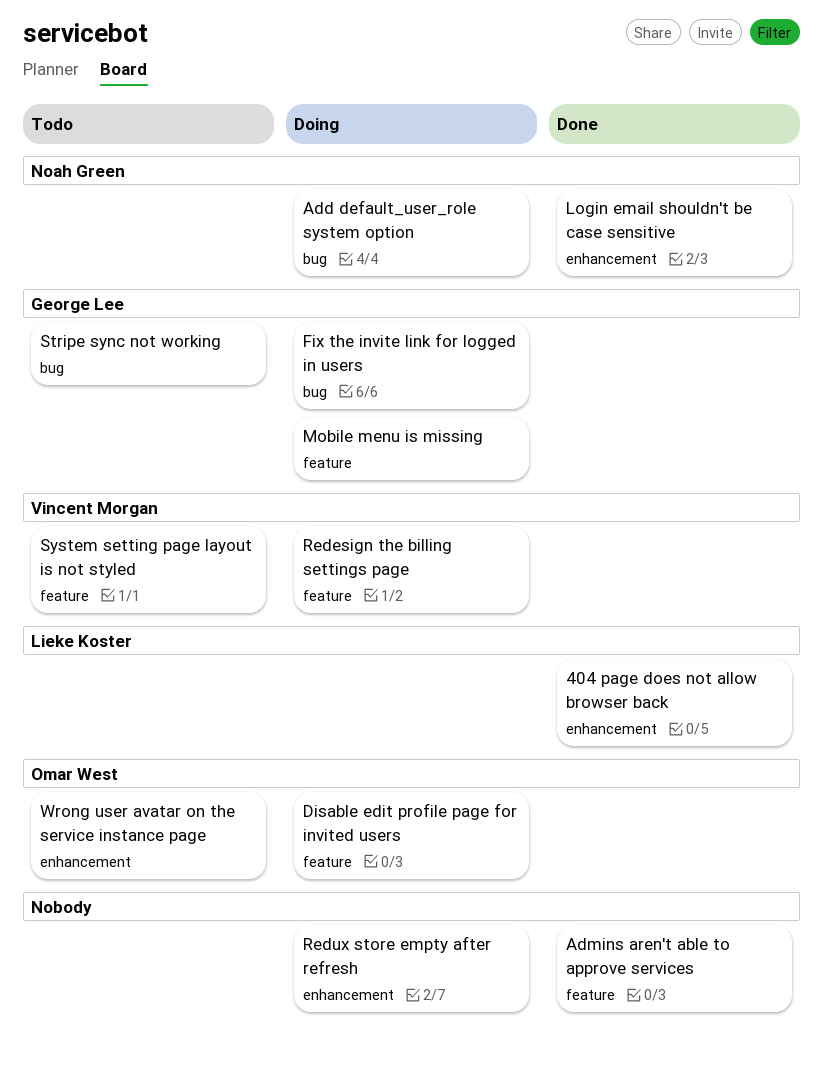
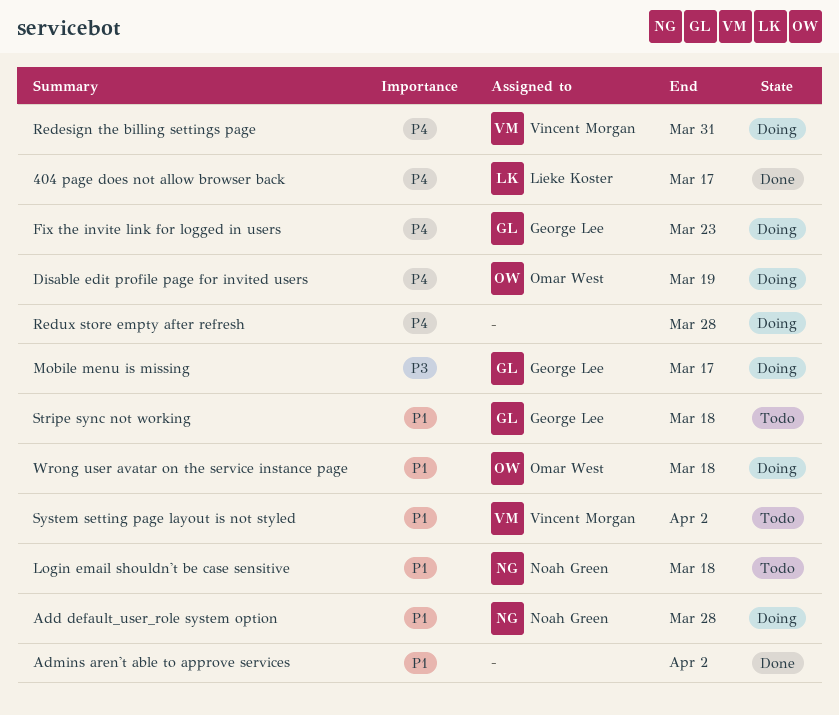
Login email shouldn't be case sensitive, status: Done -> Todo
Wrong user avatar on the service instance page, status: Todo -> Doing

